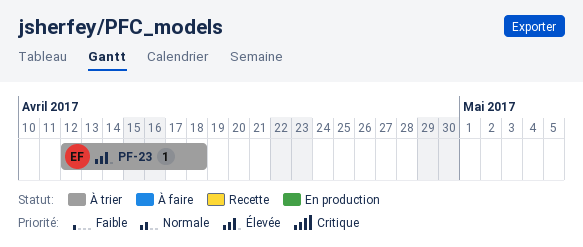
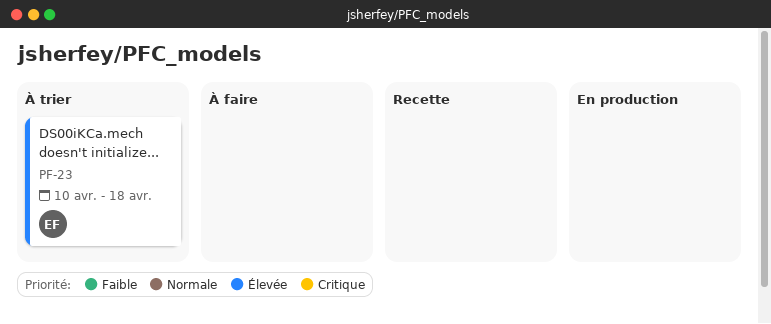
PF-23, start: Apr 12 -> Apr 10

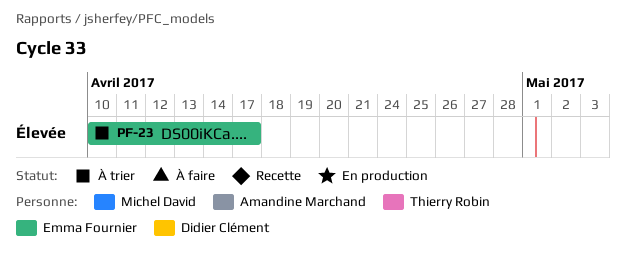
PF-23, due: Apr 18 -> Apr 17

